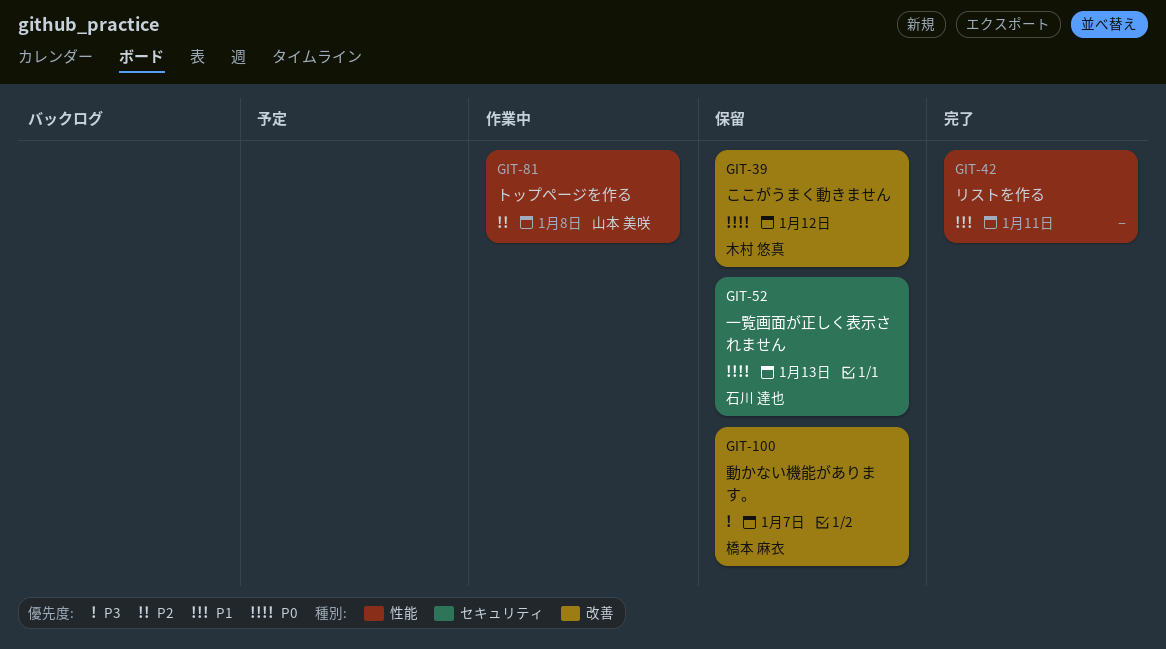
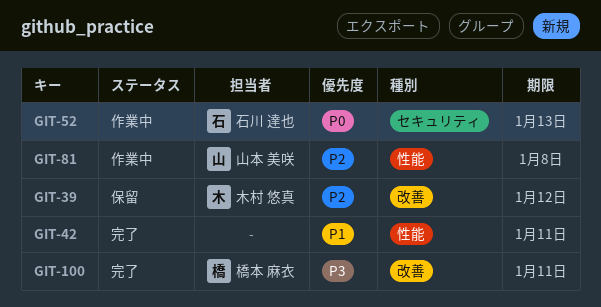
GIT-39, priority: P0 -> P2
GIT-52, status: 保留 -> 作業中
GIT-100, status: 保留 -> 完了
GIT-100, due: Jan 7 -> Jan 11

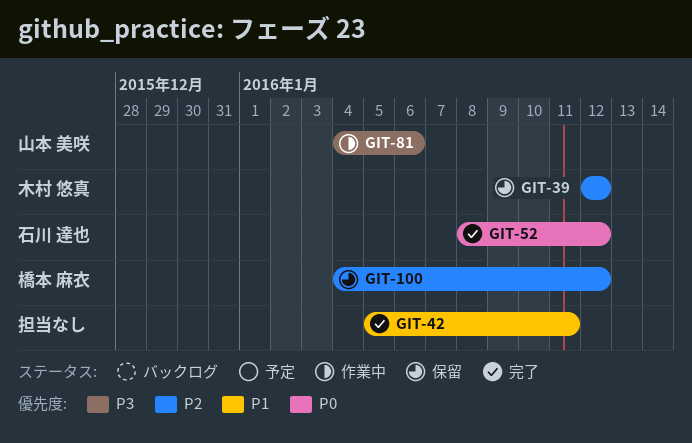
GIT-52, status: 作業中 -> 完了
GIT-52, due: Jan 13 -> Jan 12
GIT-81, priority: P2 -> P3
GIT-81, due: Jan 8 -> Jan 6
GIT-100, status: 完了 -> 保留
GIT-100, priority: P3 -> P2
GIT-100, due: Jan 11 -> Jan 12

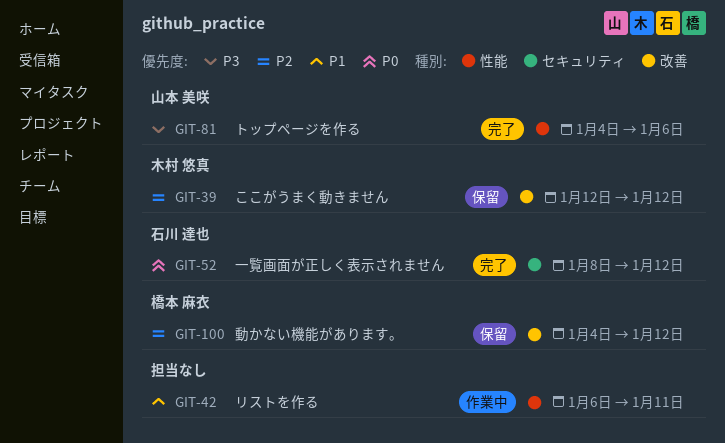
GIT-42, status: 完了 -> 作業中
GIT-42, start: Jan 5 -> Jan 6
GIT-81, status: 作業中 -> 完了

